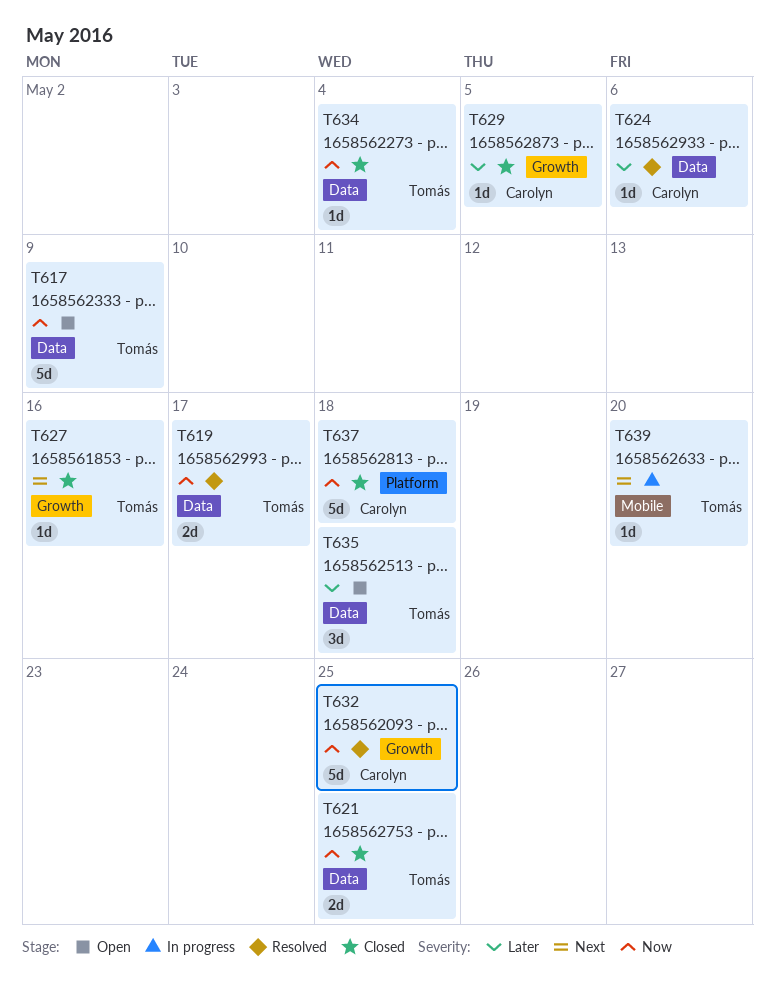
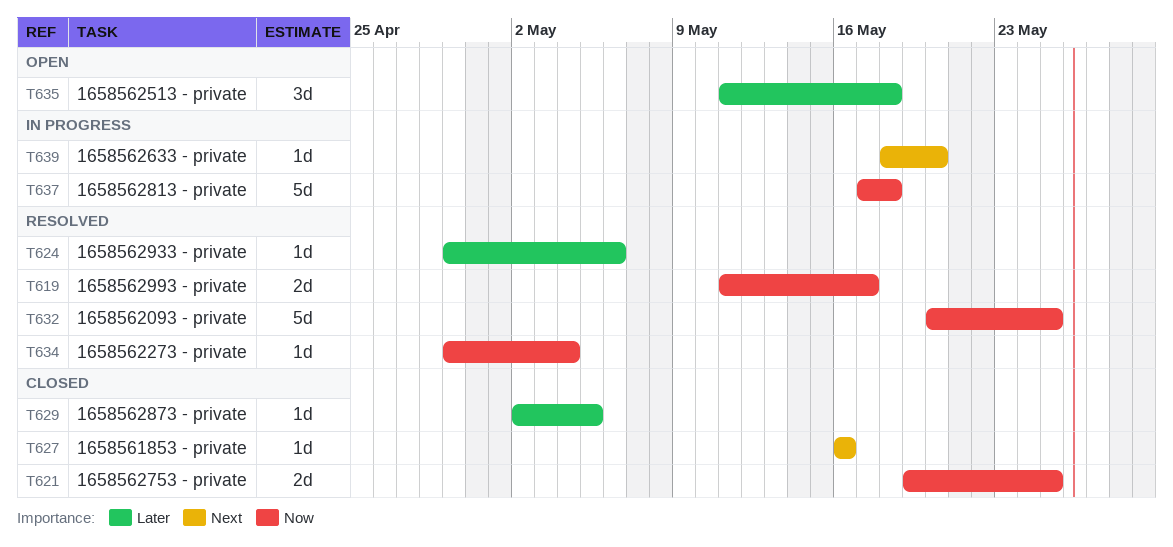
T617: present -> none
T634, status: Closed -> Resolved
T637, status: Closed -> In progress

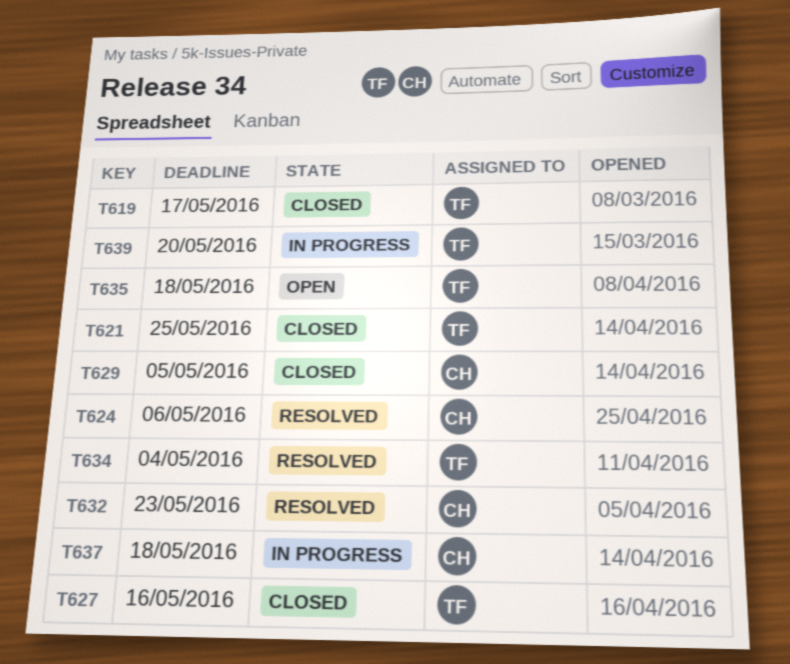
T619, status: Resolved -> Closed
T632, due: May 25 -> May 23

